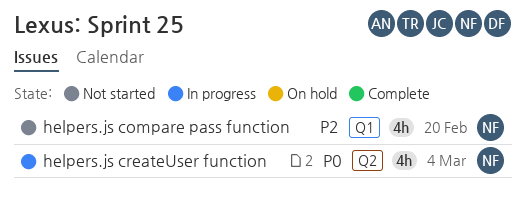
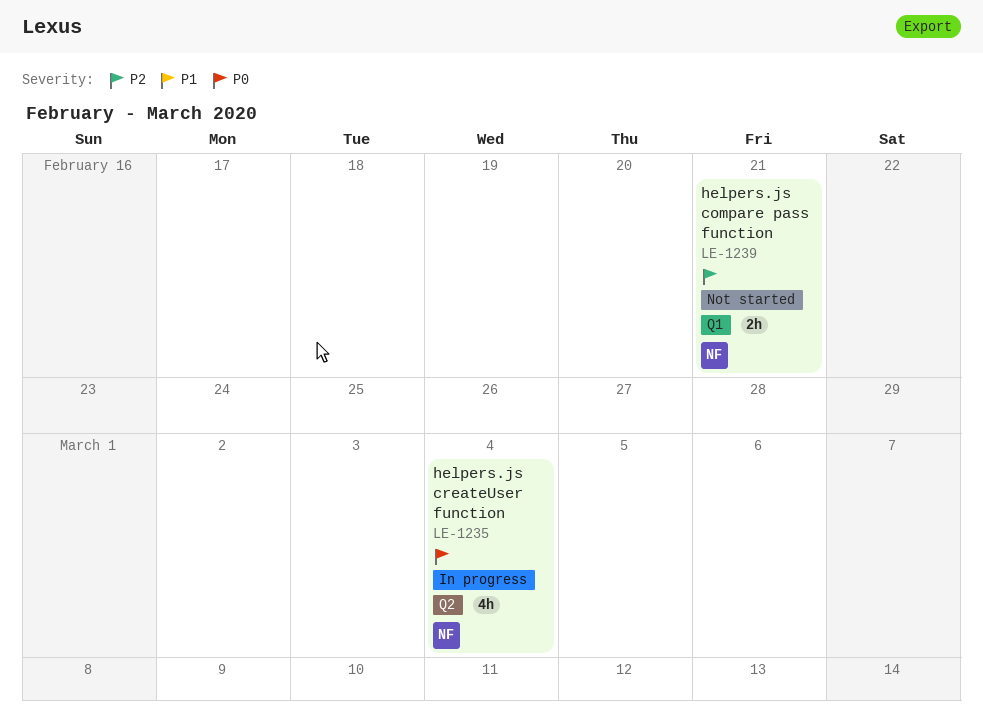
helpers.js compare pass function, estimate: 4h -> 2h
helpers.js compare pass function, due: Feb 20 -> Feb 21

